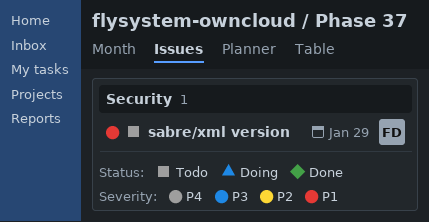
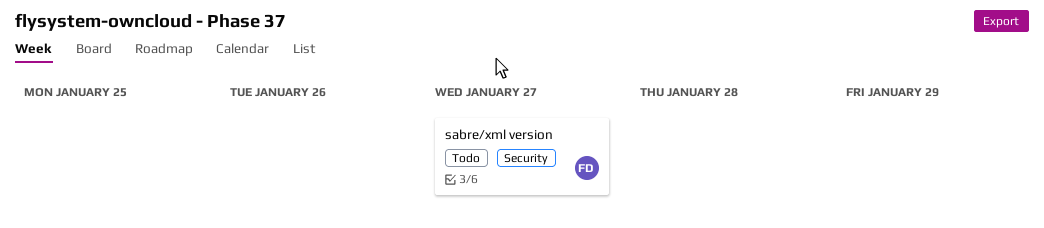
sabre/xml version, due: Jan 29 -> Jan 27

